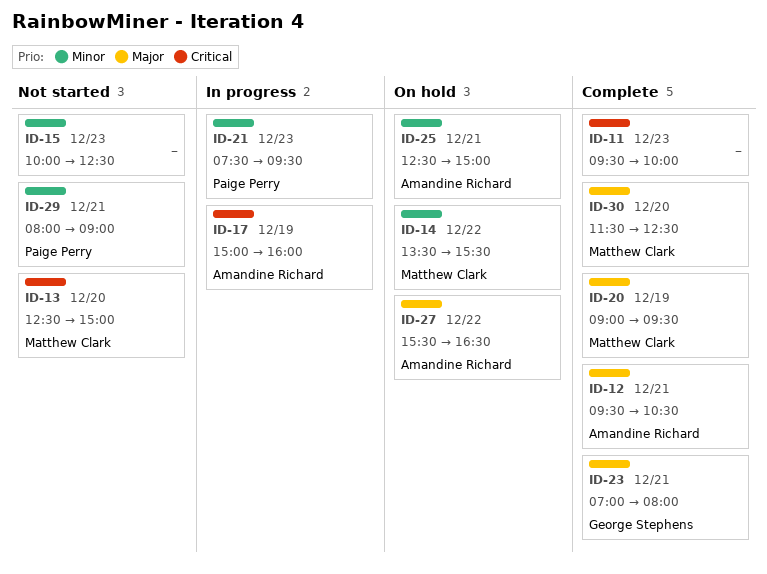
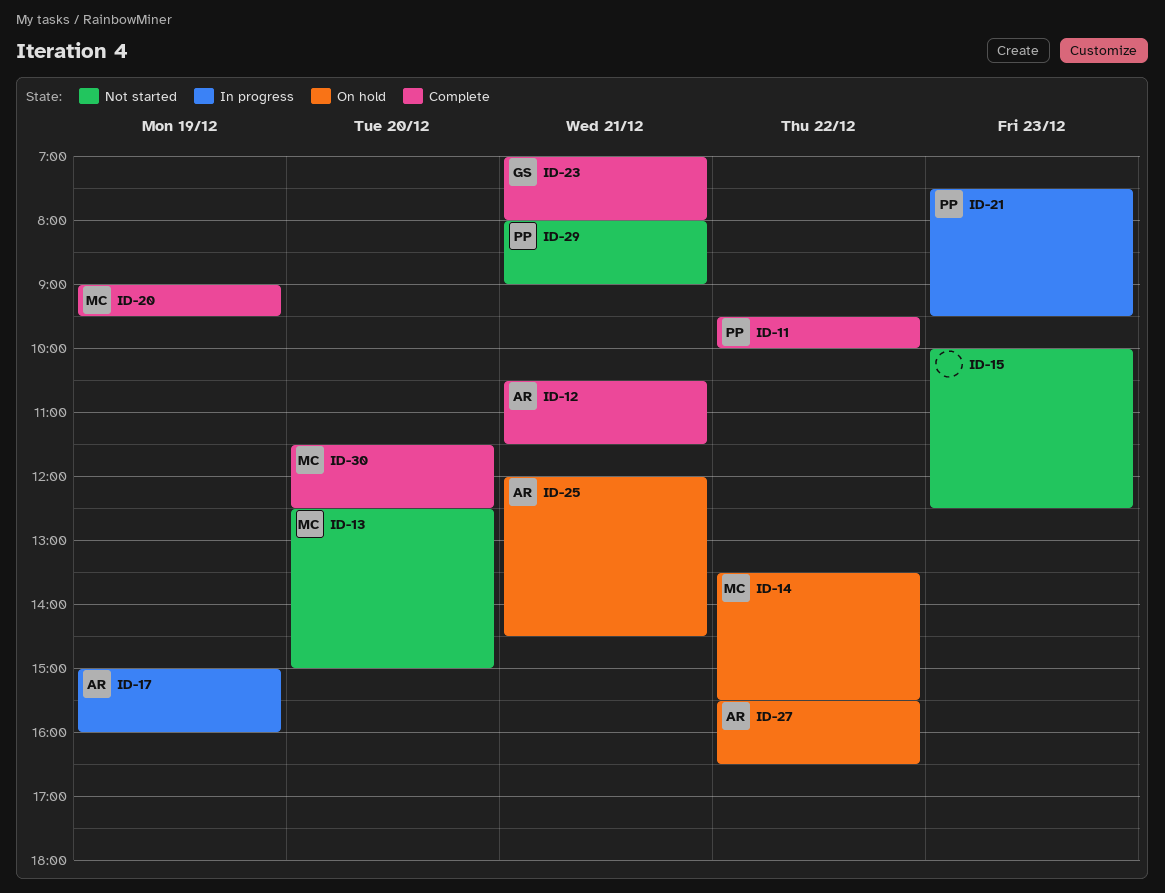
ID-11, owner: none -> Paige Perry
ID-11, day: Dec 23 -> Dec 22
ID-12, begins: 09:30 -> 10:30
ID-12, ends: 10:30 -> 11:30
ID-25, begins: 12:30 -> 12:00
ID-25, ends: 15:00 -> 14:30

